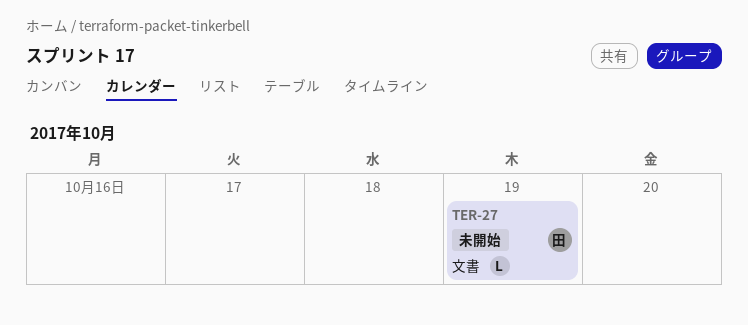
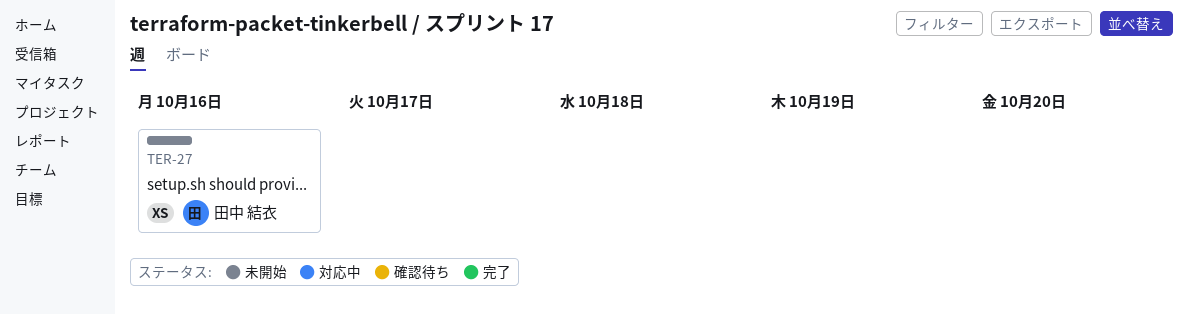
TER-27, estimate: L -> XS
TER-27, due: Oct 19 -> Oct 16

